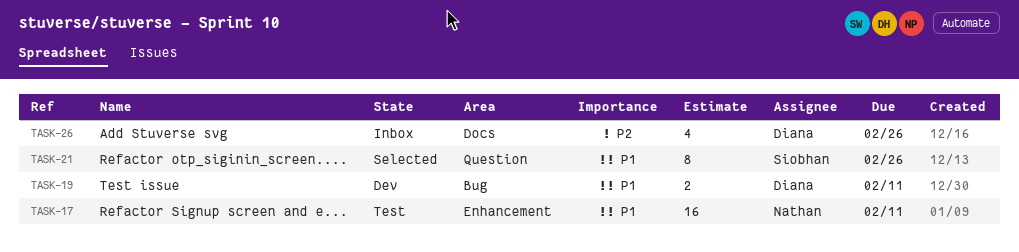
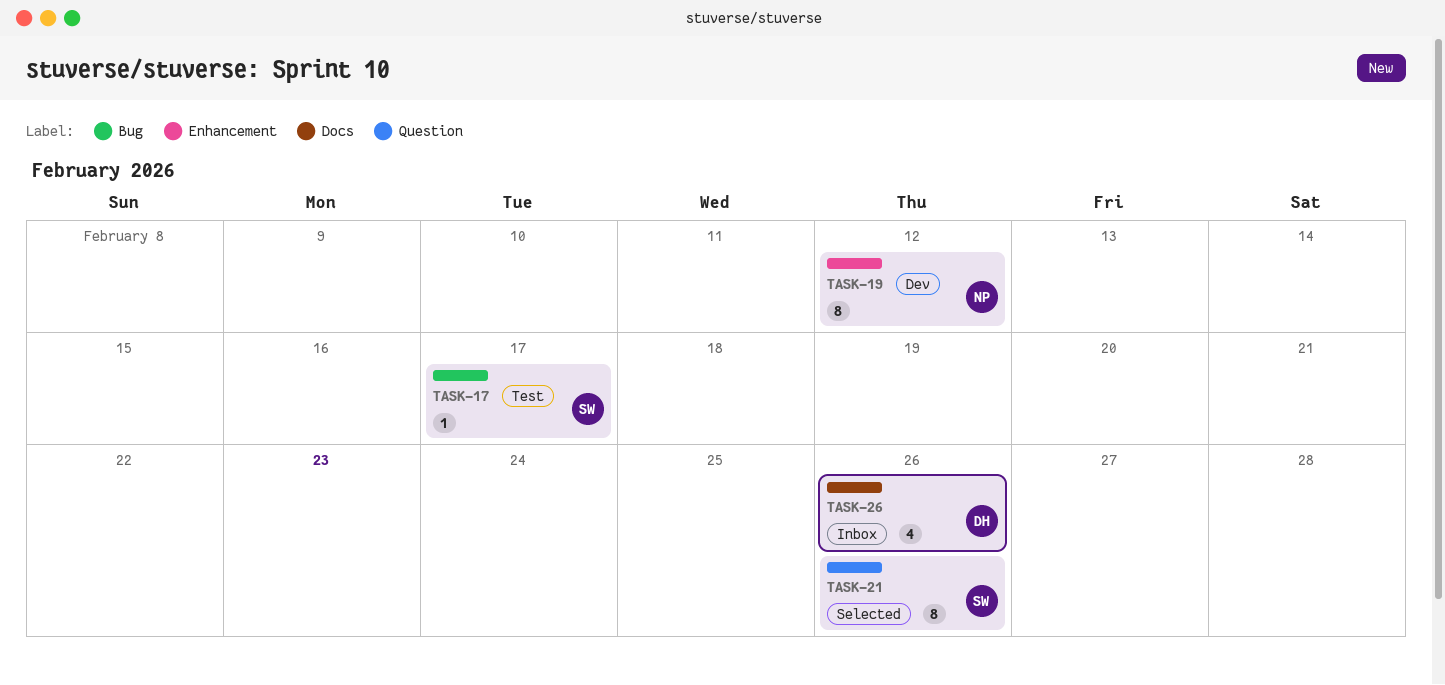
TASK-17, owner: Nathan -> Siobhan
TASK-17, label: Enhancement -> Bug
TASK-17, estimate: 16 -> 1
TASK-17, due: Feb 11 -> Feb 17
TASK-19, owner: Diana -> Nathan
TASK-19, label: Bug -> Enhancement
TASK-19, estimate: 2 -> 8
TASK-19, due: Feb 11 -> Feb 12

